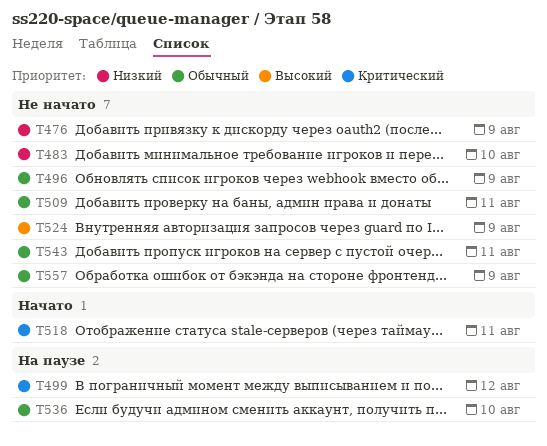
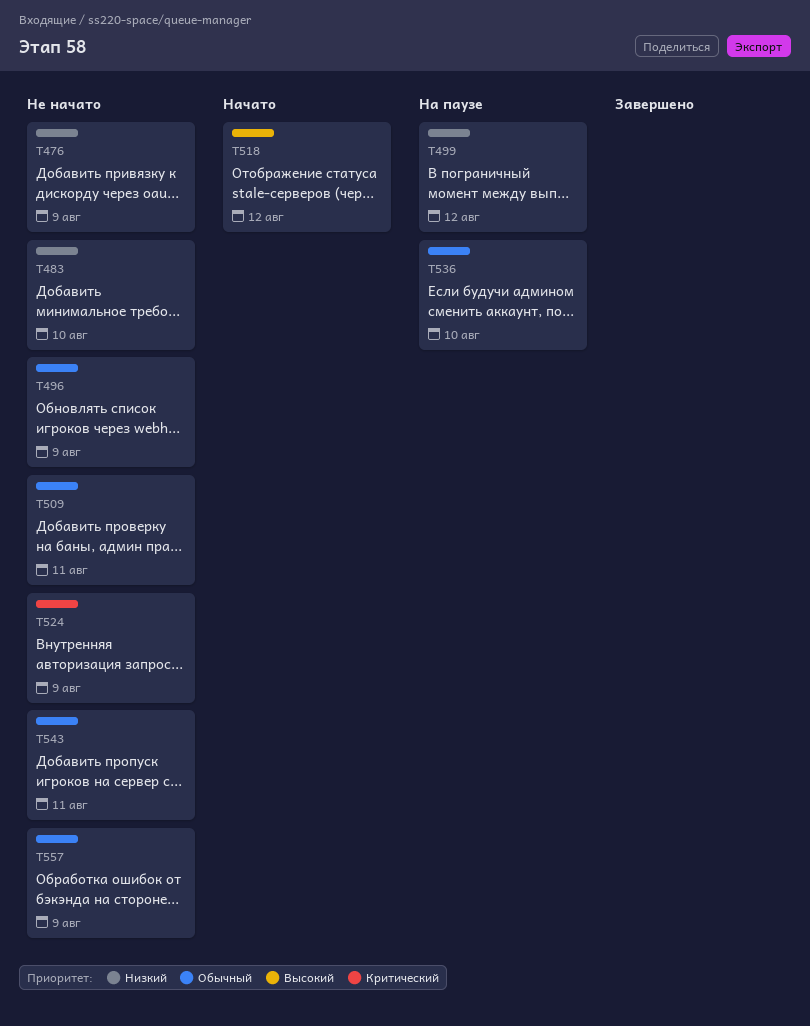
T499, priority: Критический -> Низкий
T518, priority: Критический -> Высокий
T518, due: Aug 11 -> Aug 12
T524, priority: Высокий -> Критический

